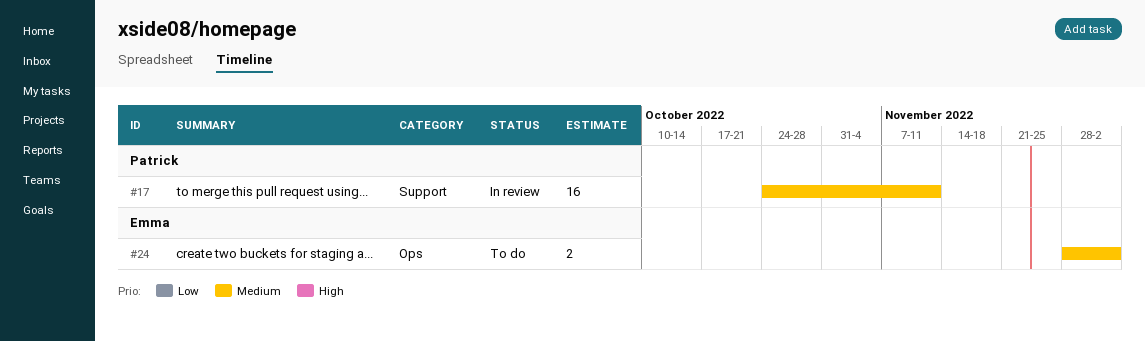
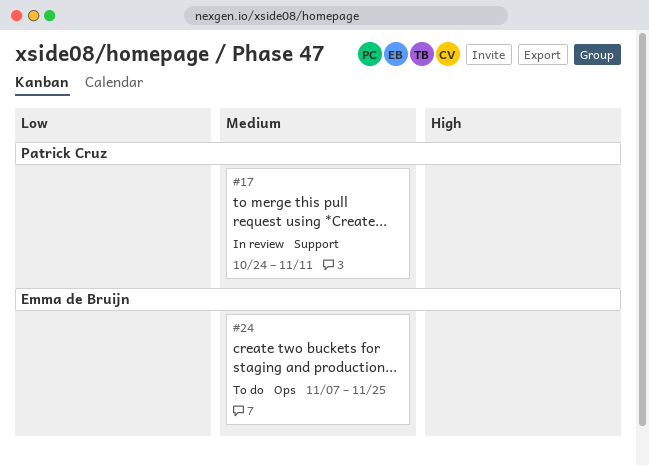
#24, start: Nov 28 -> Nov 7
#24, due: Dec 2 -> Nov 25

